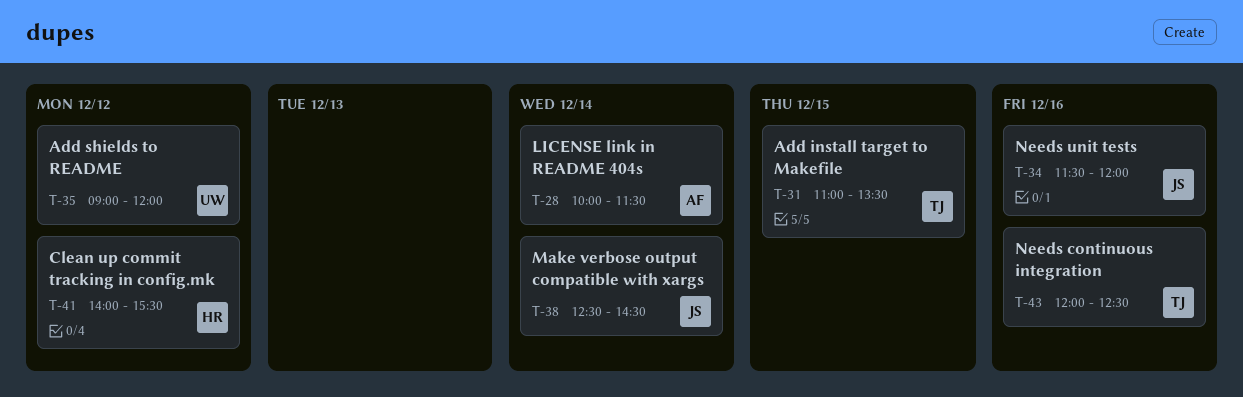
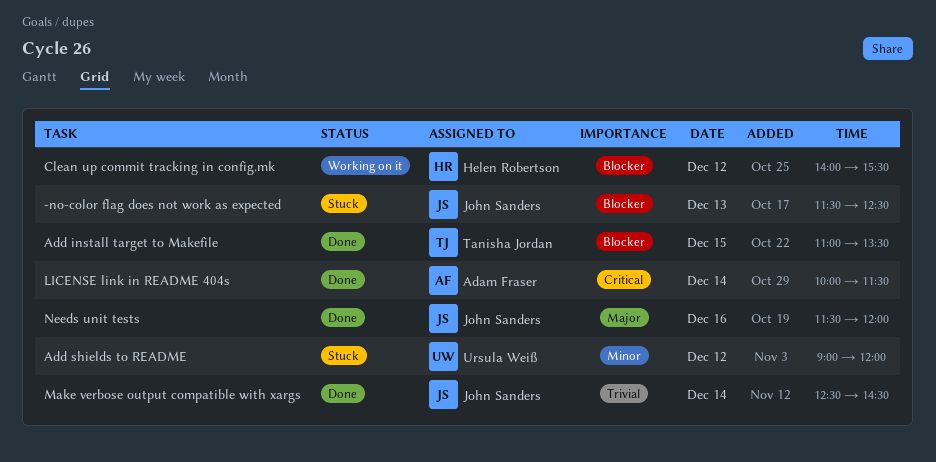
-no-color flag does not work as expected: none -> present
Needs continuous integration: present -> none

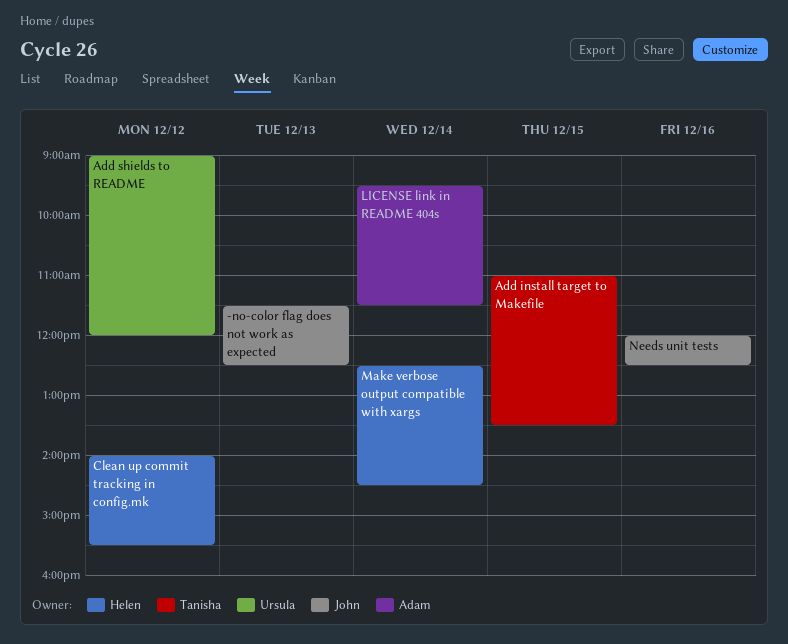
LICENSE link in README 404s, begins: 10:00 -> 09:30
Make verbose output compatible with xargs, owner: John Sanders -> Helen Robertson
Needs unit tests, begins: 11:30 -> 12:00
Needs unit tests, ends: 12:00 -> 12:30

